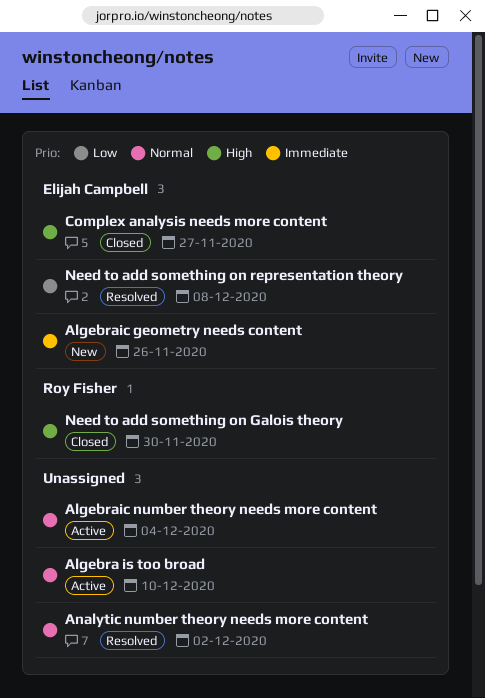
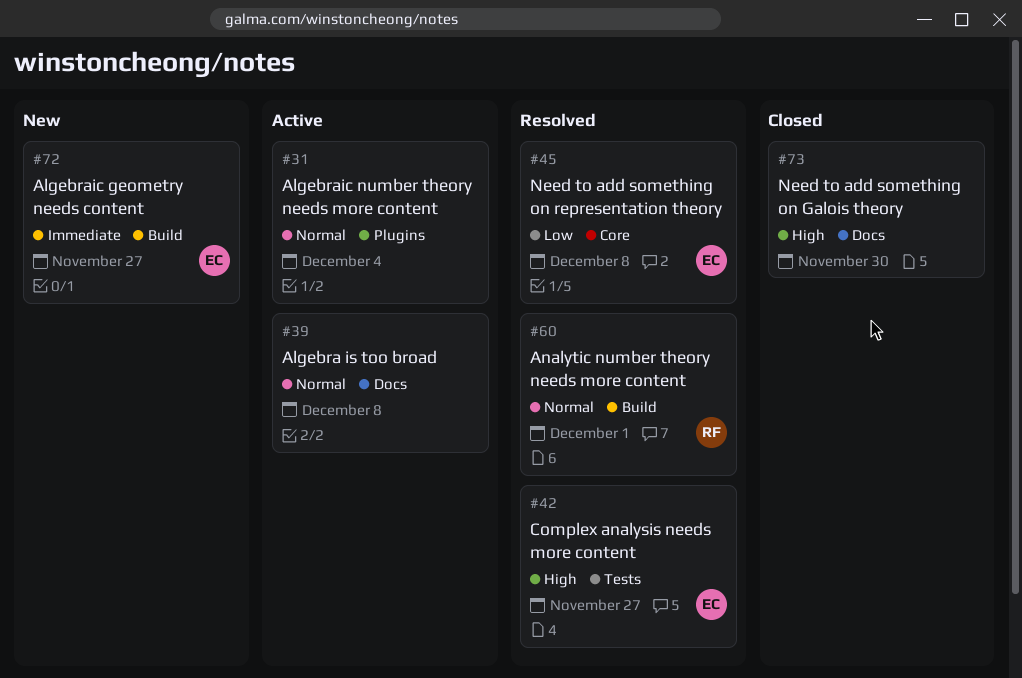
Algebra is too broad, due: Dec 10 -> Dec 8
Algebraic geometry needs content, due: Nov 26 -> Nov 27
Analytic number theory needs more content, owner: none -> Roy Fisher
Analytic number theory needs more content, due: Dec 2 -> Dec 1
Complex analysis needs more content, status: Closed -> Resolved
Need to add something on Galois theory, owner: Roy Fisher -> none

